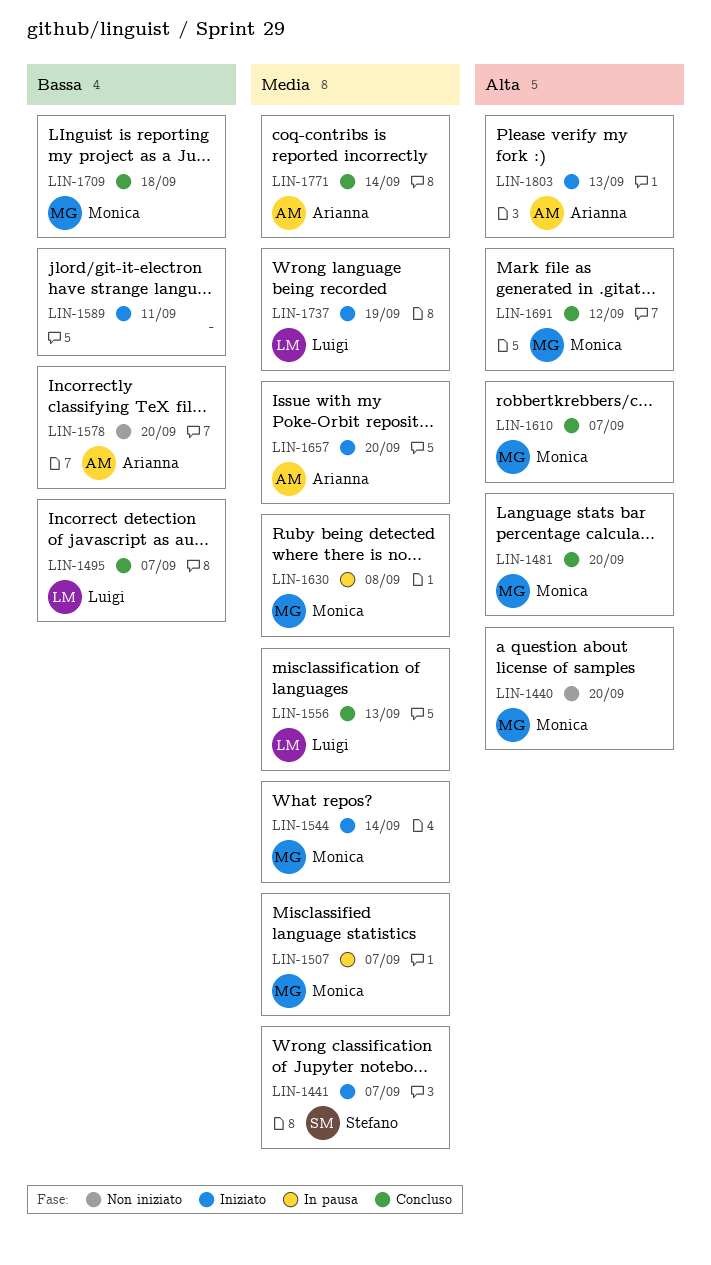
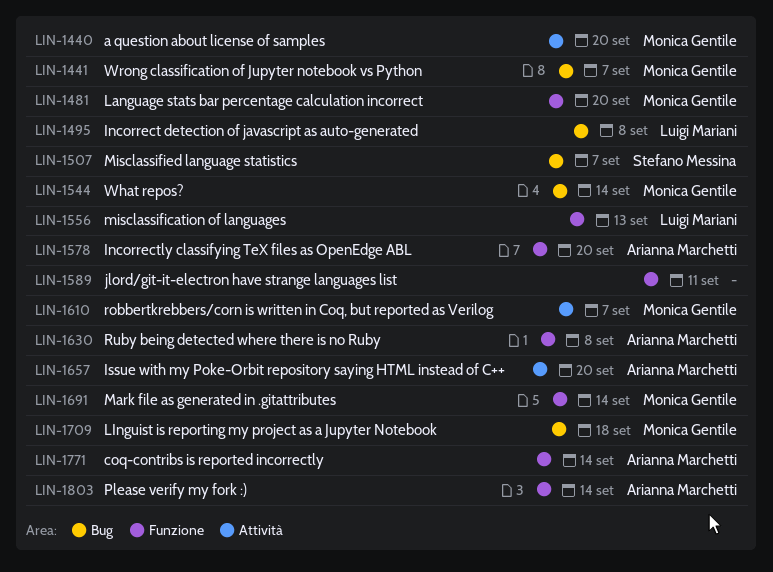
LIN-1441, owner: Stefano Messina -> Monica Gentile
LIN-1495, due: Sep 7 -> Sep 8
LIN-1507, owner: Monica Gentile -> Stefano Messina
LIN-1630, owner: Monica Gentile -> Arianna Marchetti
LIN-1691, due: Sep 12 -> Sep 14
LIN-1737: present -> none
LIN-1803, due: Sep 13 -> Sep 14

